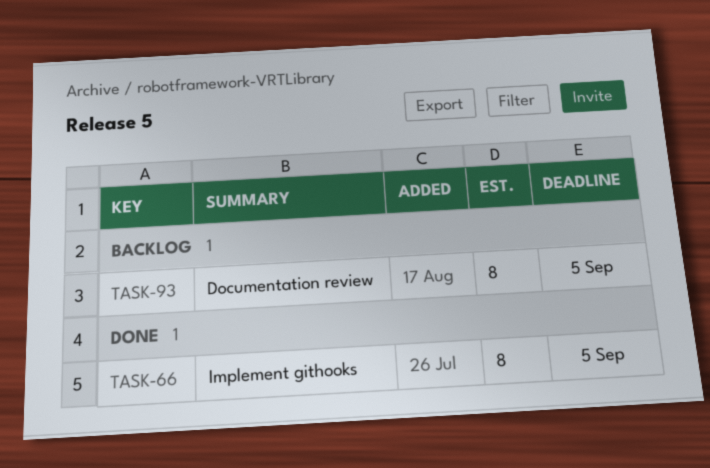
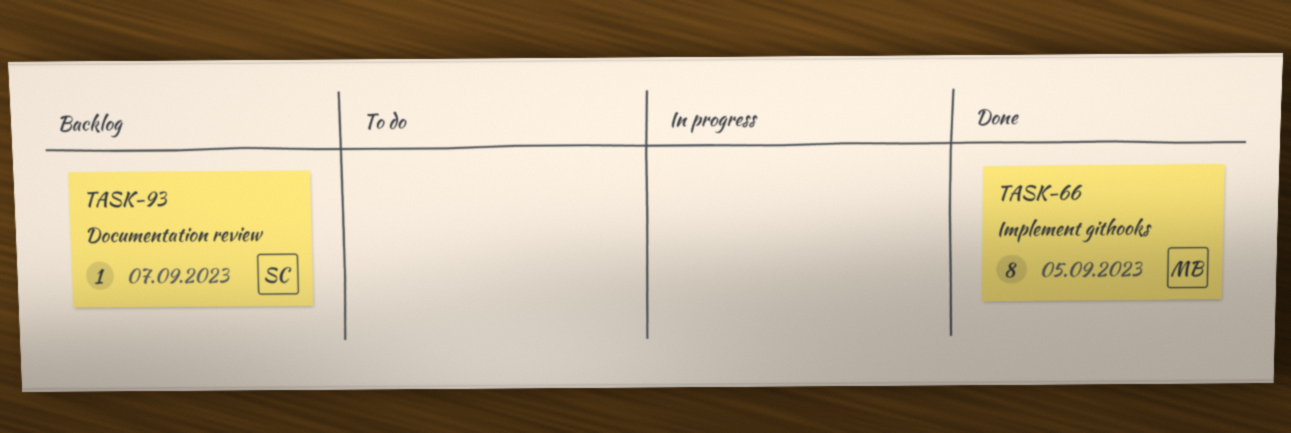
TASK-93, estimate: 8 -> 1
TASK-93, due: Sep 5 -> Sep 7

